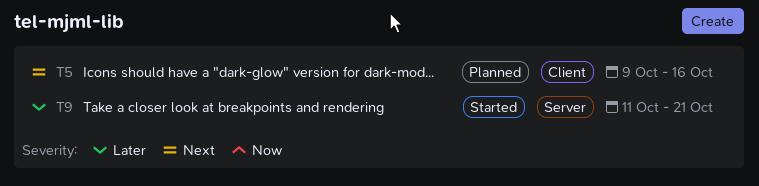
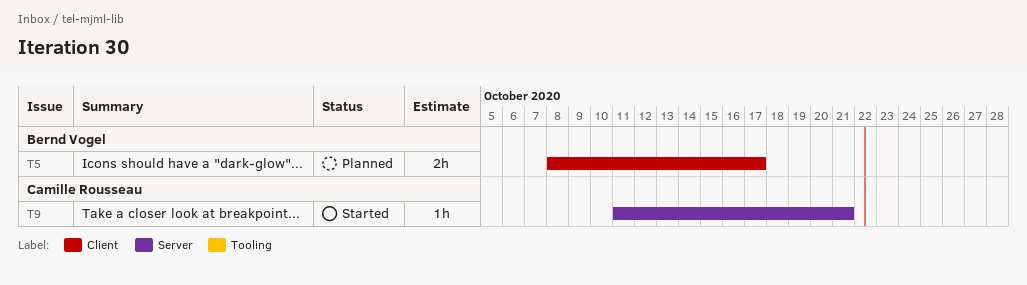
T5, start: Oct 9 -> Oct 8
T5, due: Oct 16 -> Oct 17

